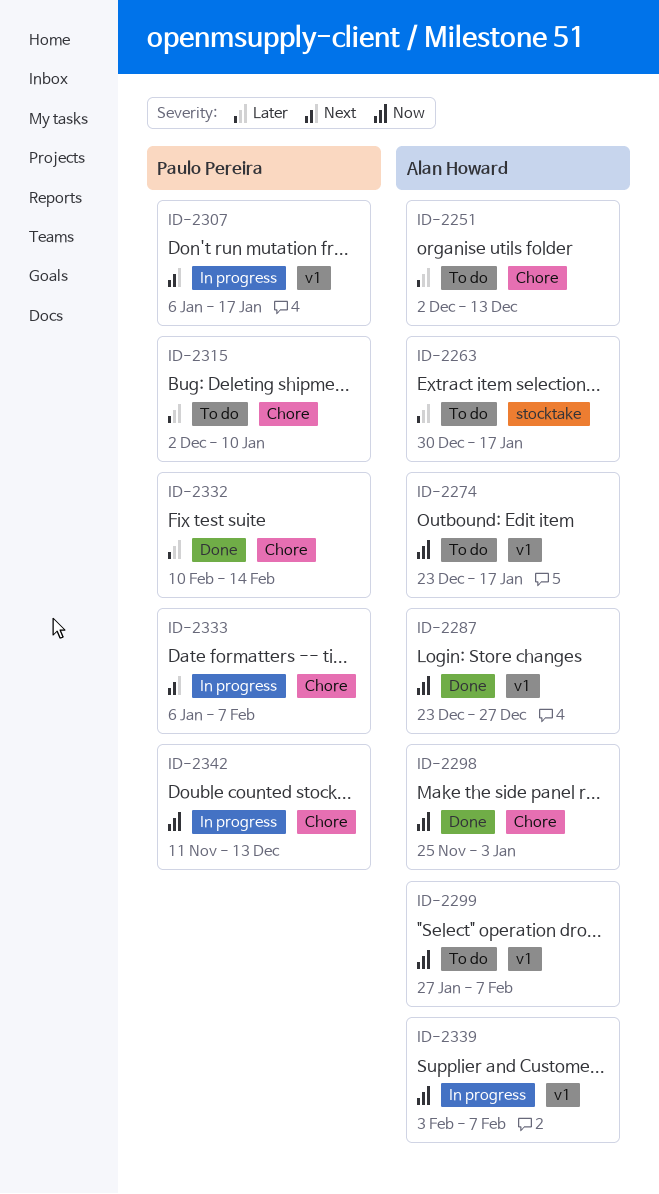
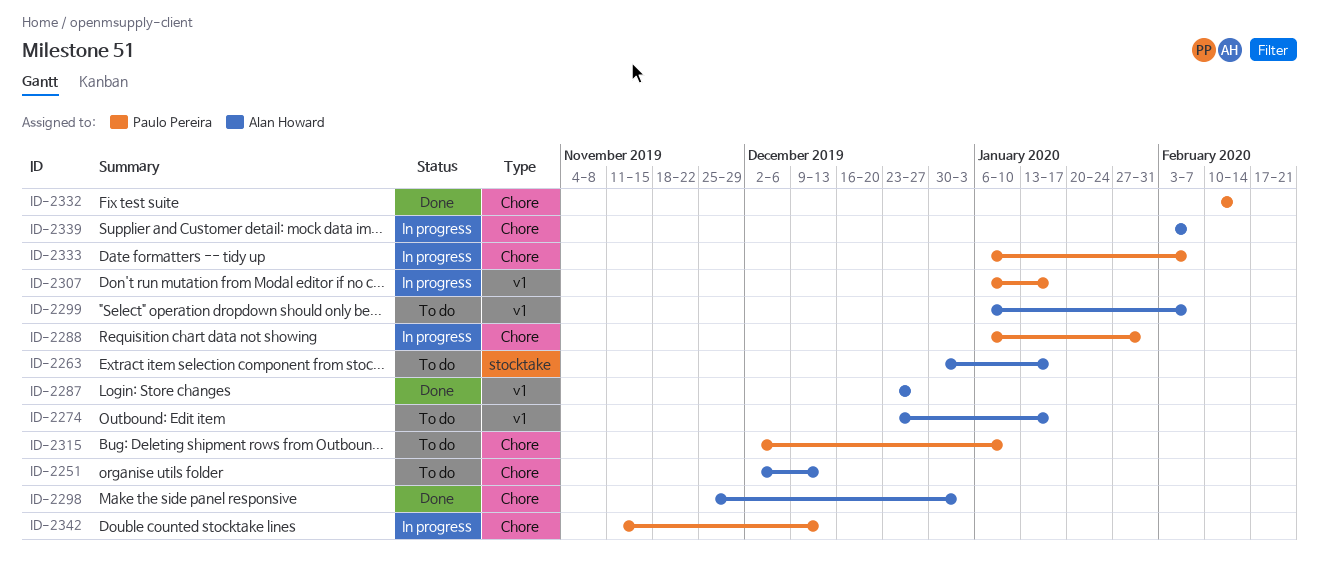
ID-2288: none -> present
ID-2299, start: Jan 27 -> Jan 6
ID-2339, label: v1 -> Chore

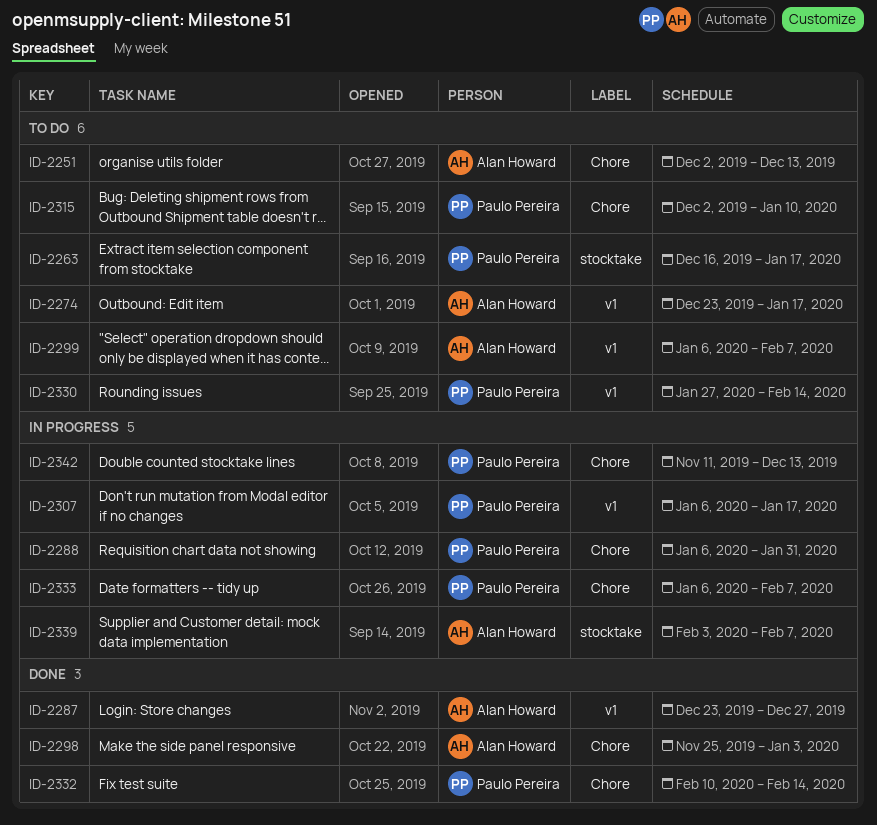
ID-2263, owner: Alan Howard -> Paulo Pereira
ID-2263, start: Dec 30 -> Dec 16
ID-2330: none -> present
ID-2339, label: Chore -> stocktake

